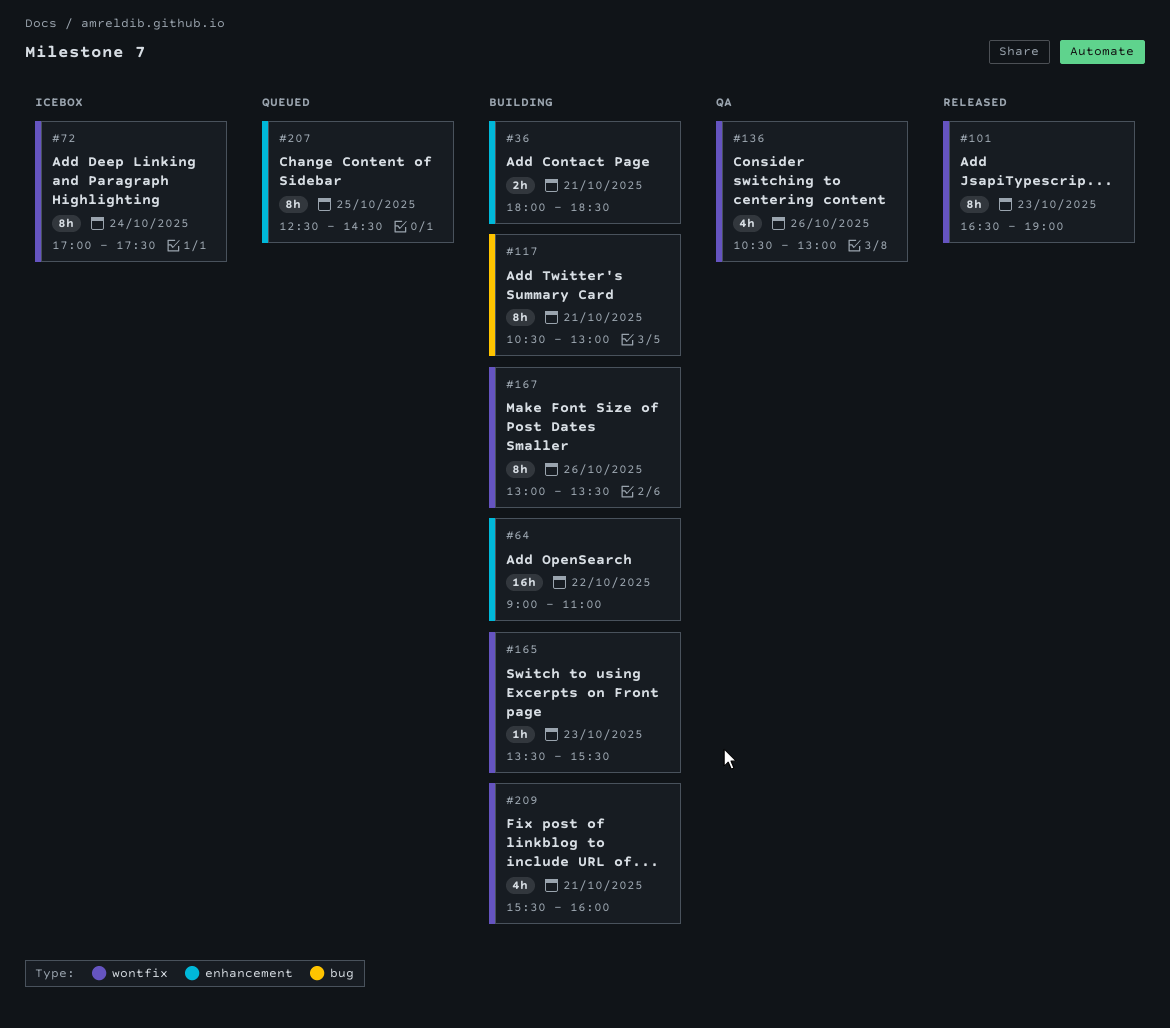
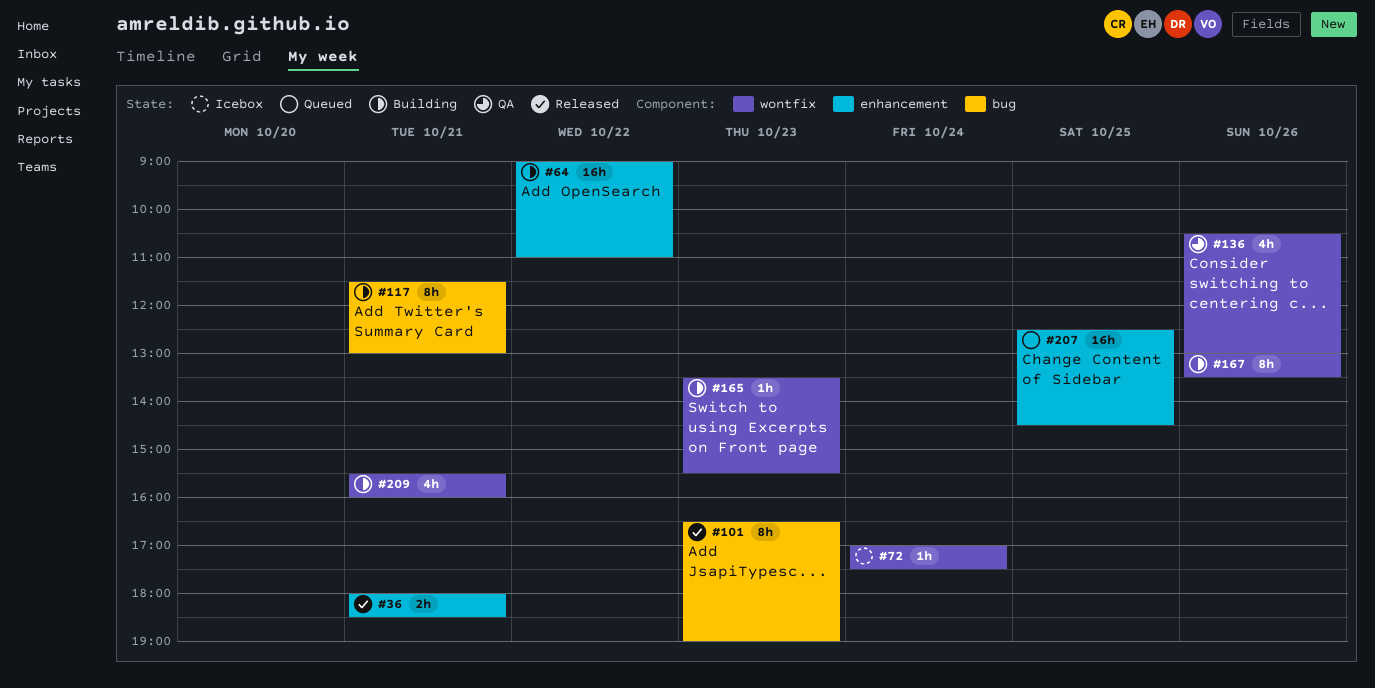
#36, status: Building -> Released
#72, estimate: 8h -> 1h
#101, label: wontfix -> bug
#117, begins: 10:30 -> 11:30
#207, estimate: 8h -> 16h

